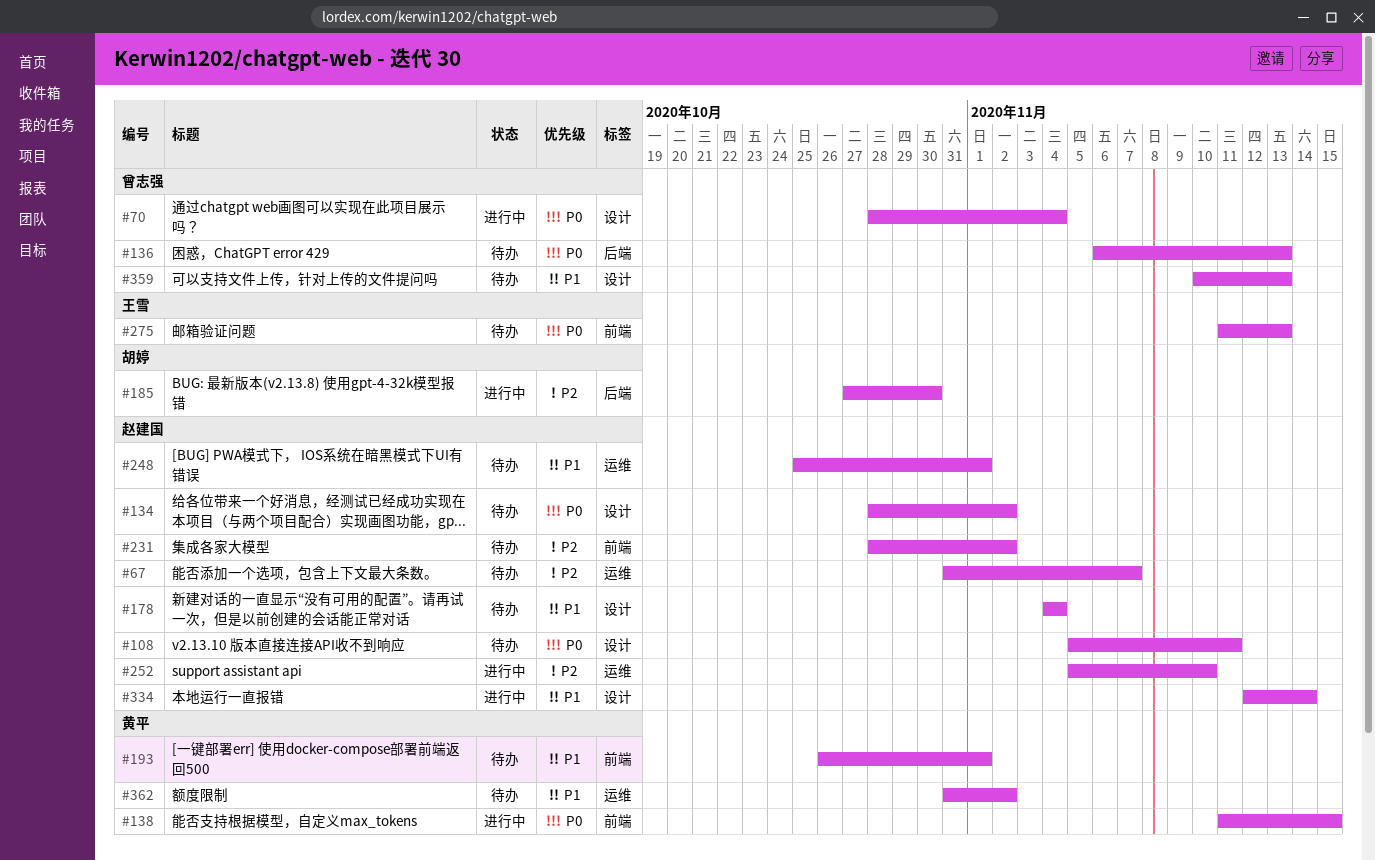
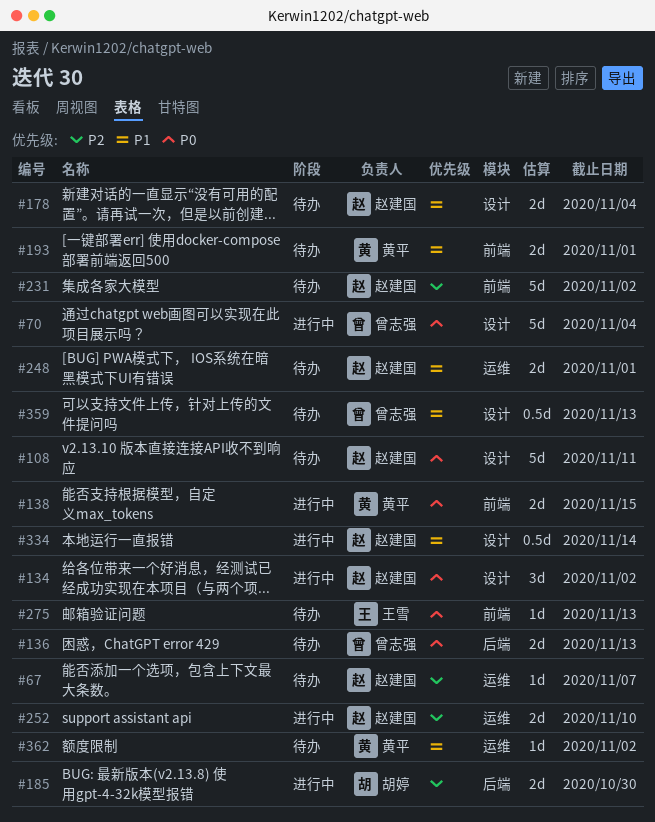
#134, status: 待办 -> 进行中

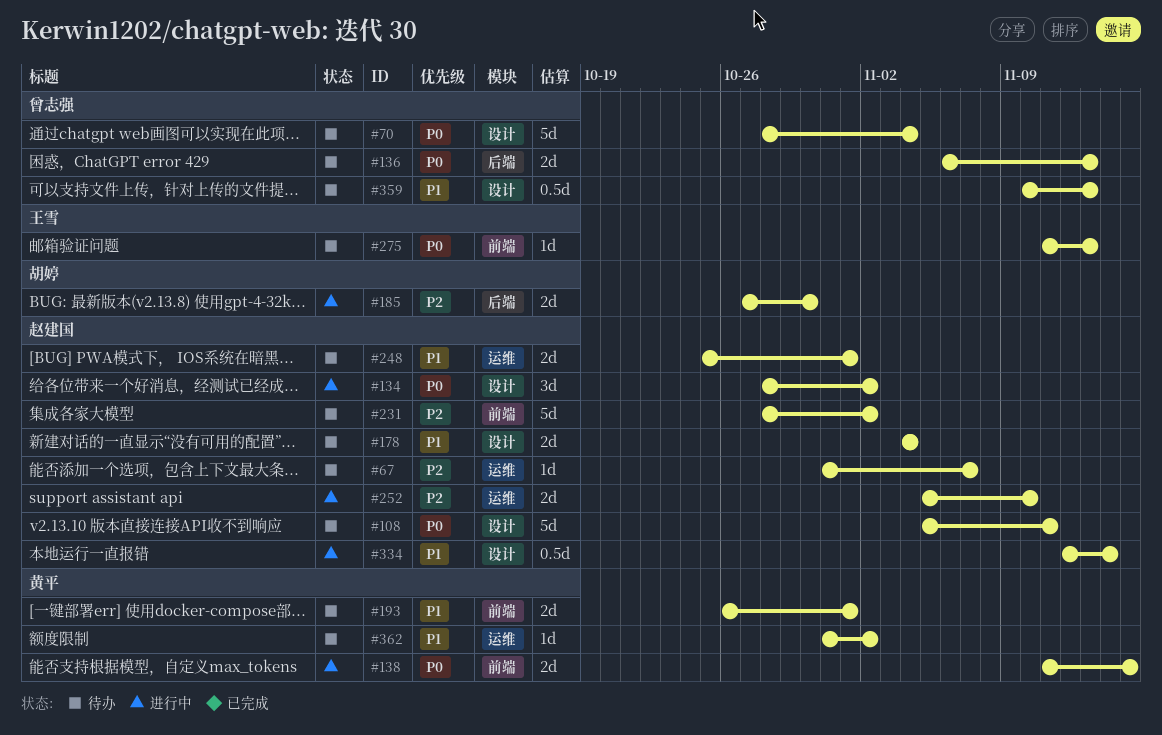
#70, status: 进行中 -> 待办

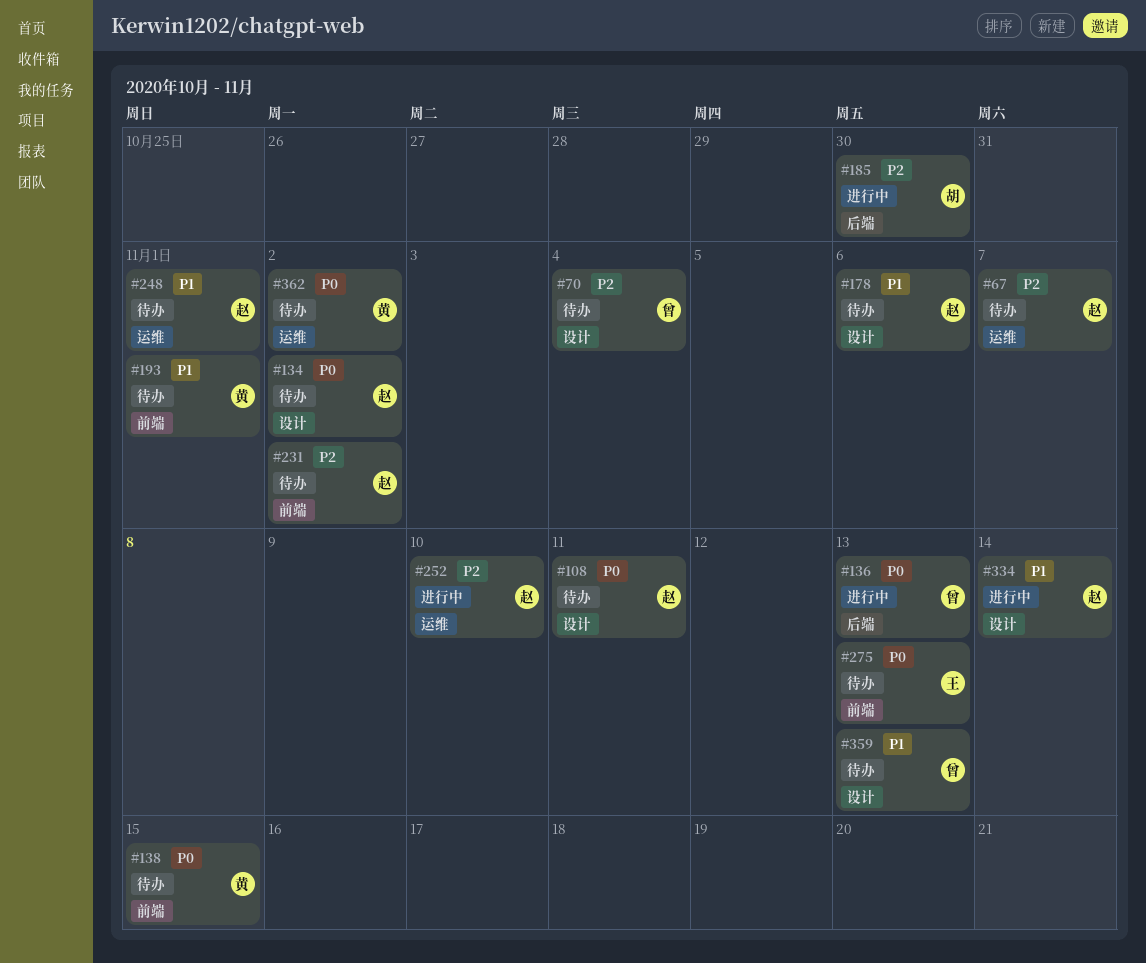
#70, priority: P0 -> P2
#134, status: 进行中 -> 待办
#136, status: 待办 -> 进行中
#138, status: 进行中 -> 待办
#178, due: Nov 4 -> Nov 6
#362, priority: P1 -> P0

